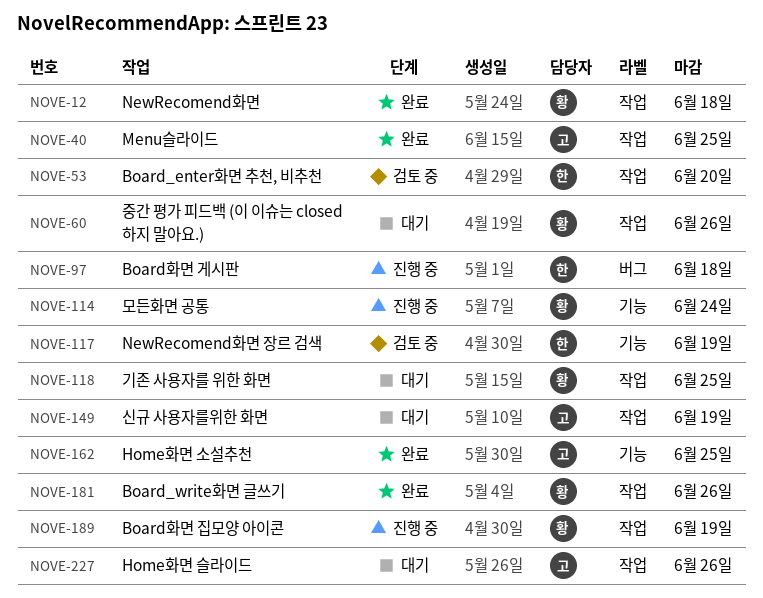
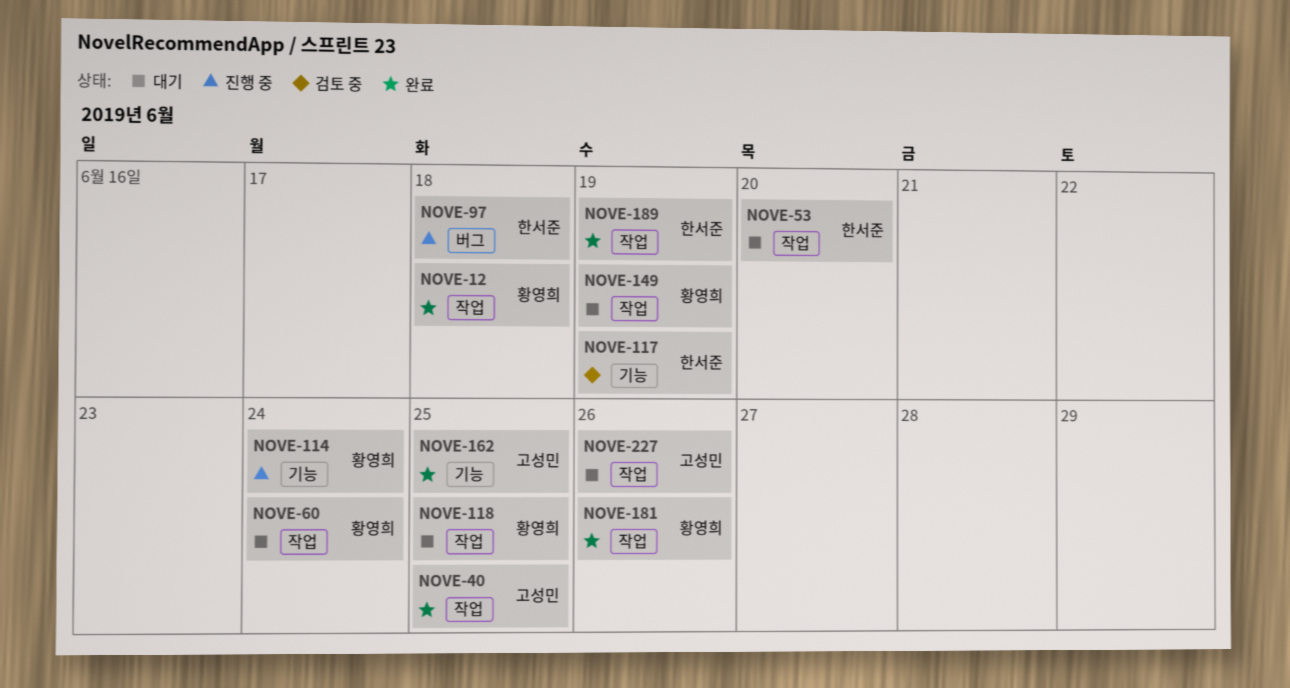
NOVE-53, status: 검토 중 -> 대기
NOVE-60, due: Jun 26 -> Jun 24
NOVE-149, owner: 고성민 -> 황영희
NOVE-189, status: 진행 중 -> 완료
NOVE-189, owner: 황영희 -> 한서준

